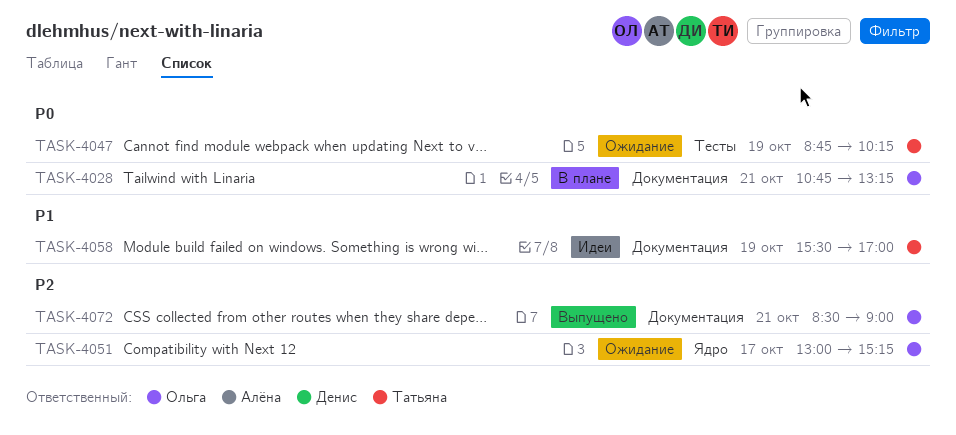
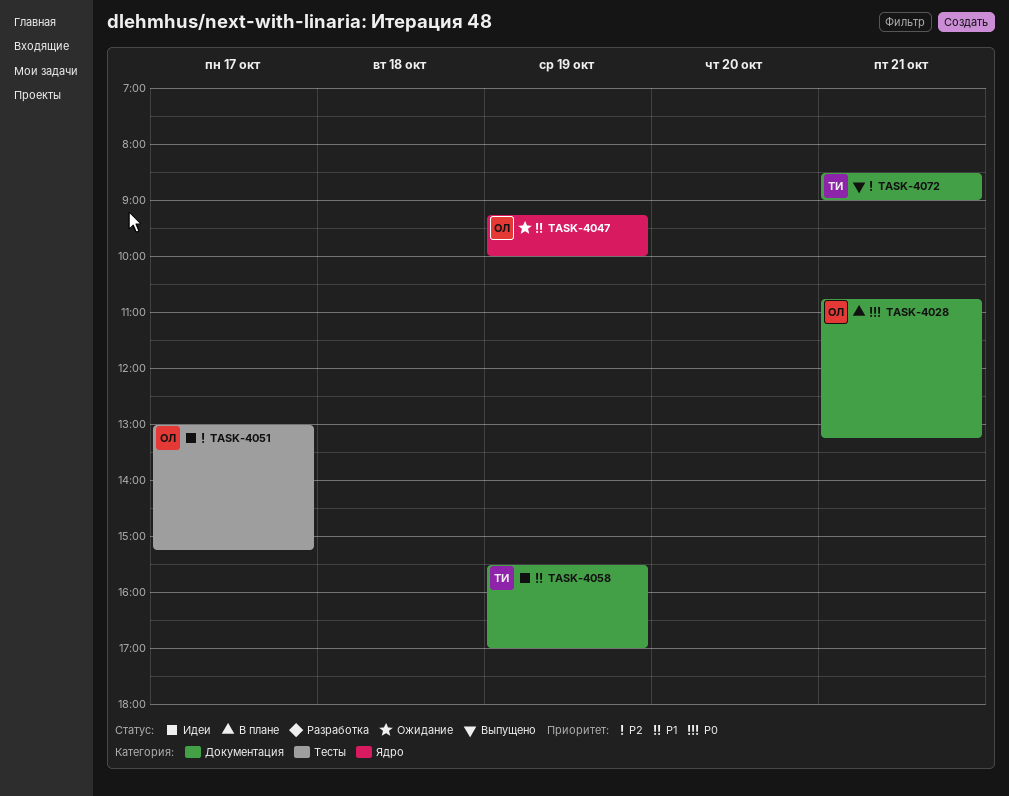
TASK-4047, owner: Татьяна -> Ольга
TASK-4047, priority: P0 -> P1
TASK-4047, label: Тесты -> Ядро
TASK-4047, begins: 08:45 -> 09:15
TASK-4047, ends: 10:15 -> 10:00
TASK-4051, status: Ожидание -> Идеи
TASK-4051, label: Ядро -> Тесты
TASK-4072, owner: Ольга -> Татьяна

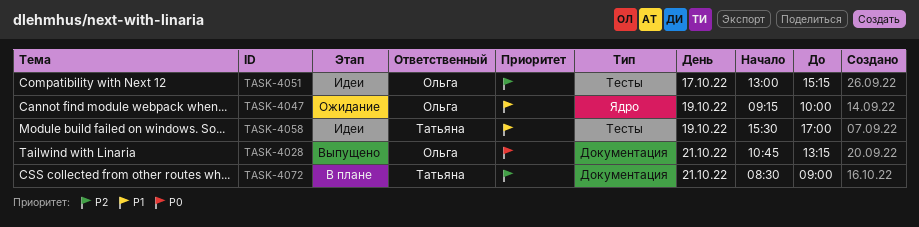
TASK-4028, status: В плане -> Выпущено
TASK-4058, label: Документация -> Тесты
TASK-4072, status: Выпущено -> В плане

